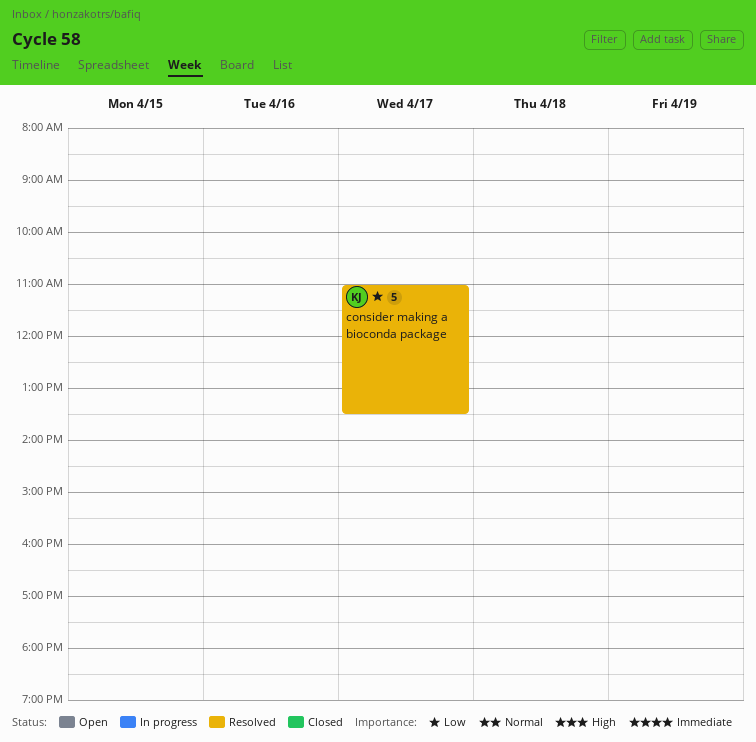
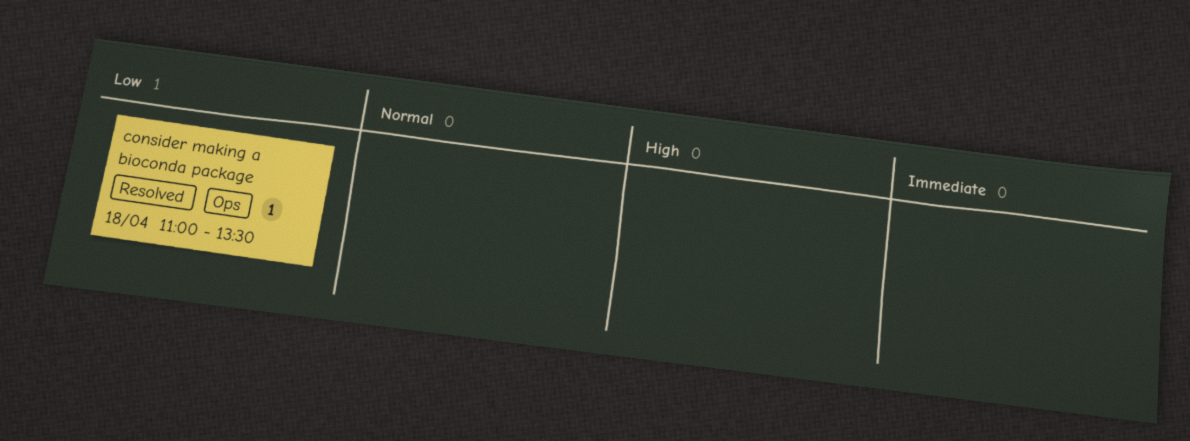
consider making a bioconda package, estimate: 5 -> 1
consider making a bioconda package, day: Apr 17 -> Apr 18

